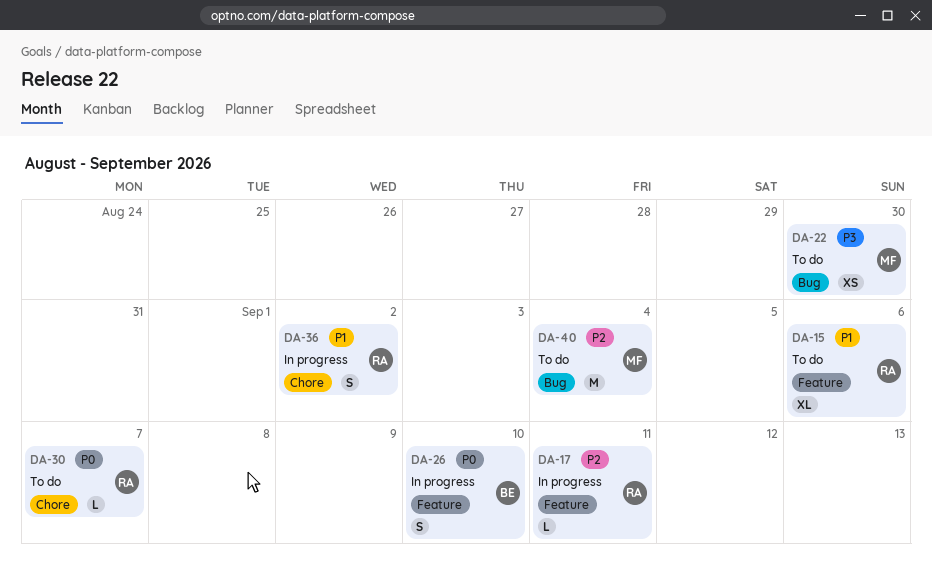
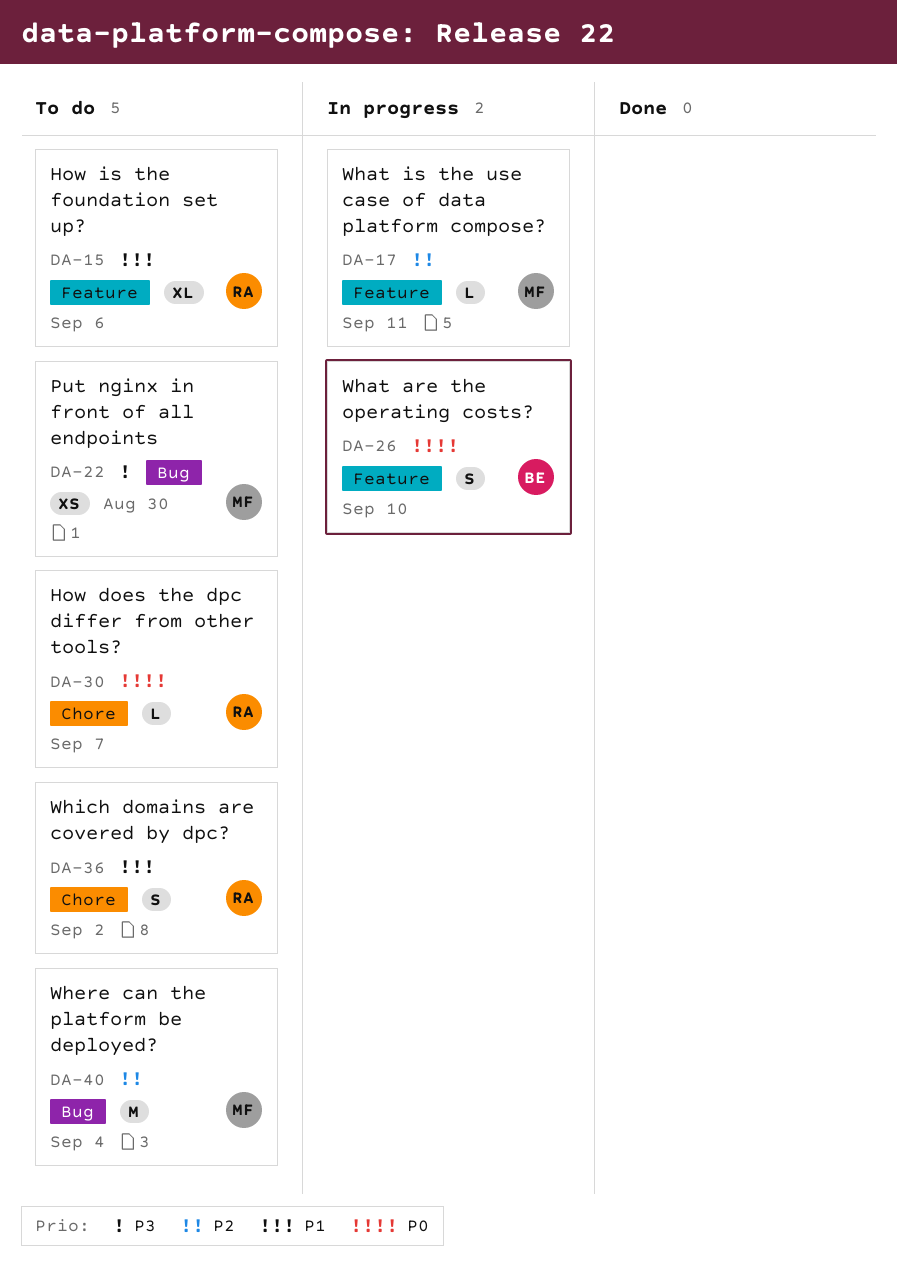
DA-17, owner: RA -> MF
DA-36, status: In progress -> To do

